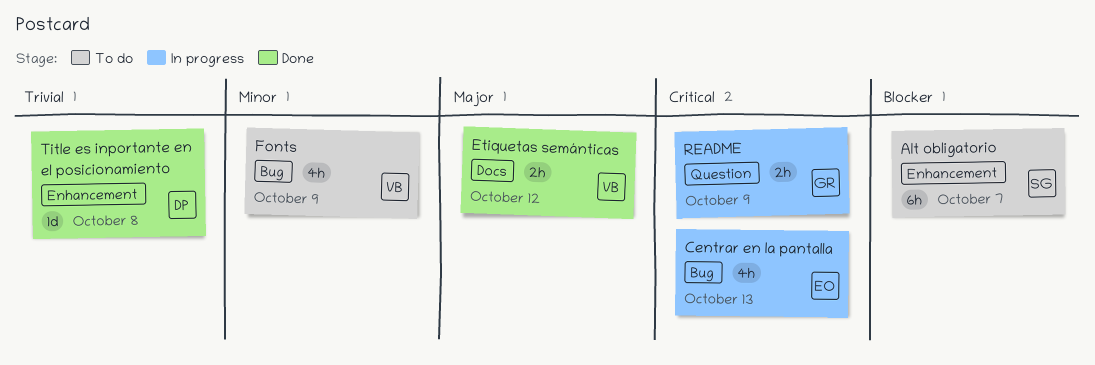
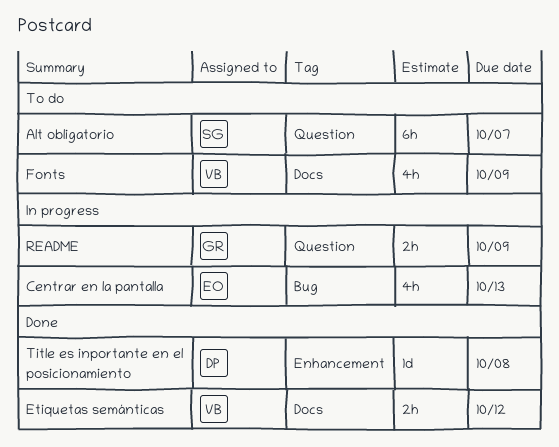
Alt obligatorio, label: Enhancement -> Question
Fonts, label: Bug -> Docs

